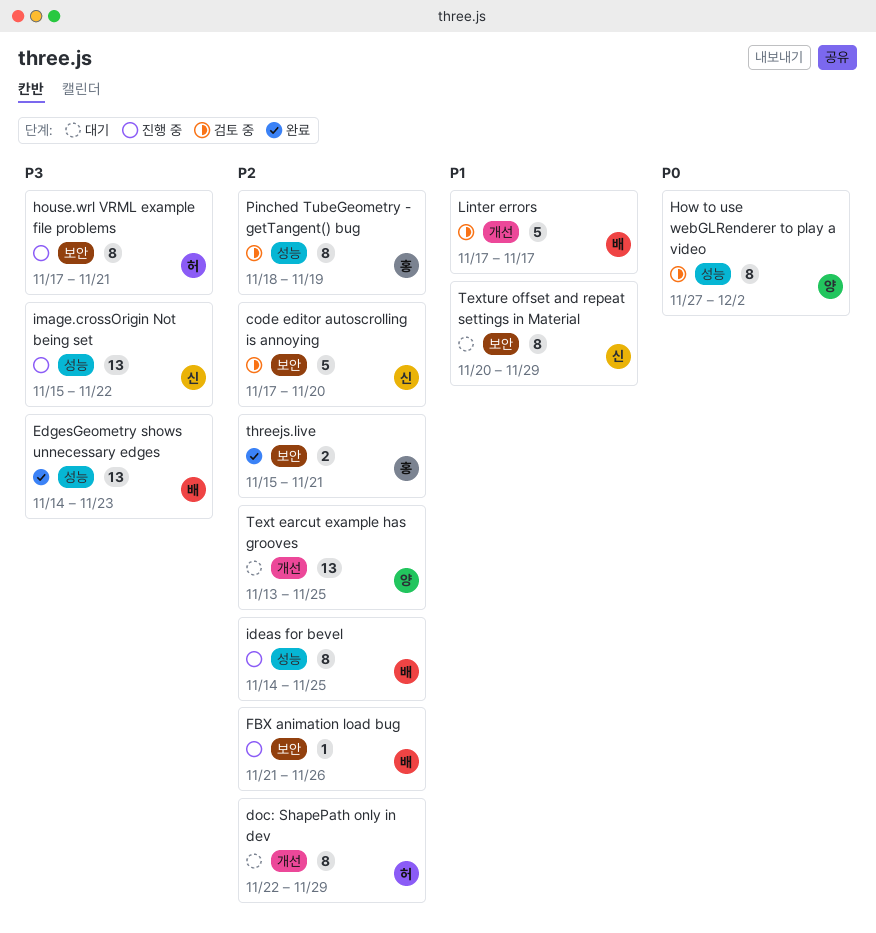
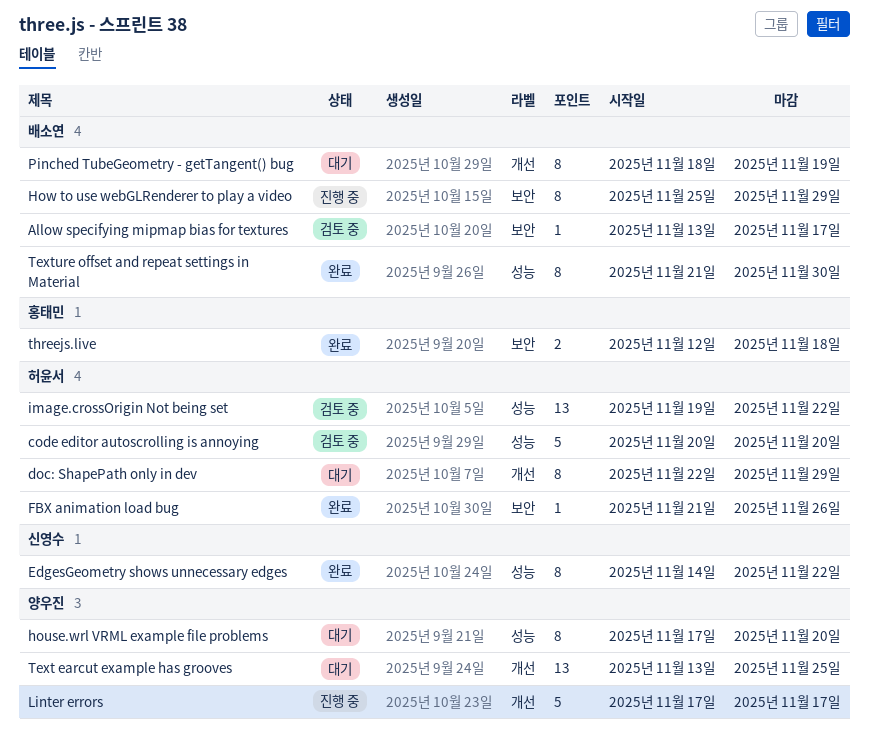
Allow specifying mipmap bias for textures: none -> present
code editor autoscrolling is annoying, owner: 신영수 -> 허윤서
code editor autoscrolling is annoying, label: 보안 -> 성능
code editor autoscrolling is annoying, start: Nov 17 -> Nov 20
EdgesGeometry shows unnecessary edges, owner: 배소연 -> 신영수
EdgesGeometry shows unnecessary edges, estimate: 13 -> 8
EdgesGeometry shows unnecessary edges, due: Nov 23 -> Nov 22
FBX animation load bug, status: 진행 중 -> 완료
FBX animation load bug, owner: 배소연 -> 허윤서
house.wrl VRML example file problems, status: 진행 중 -> 대기
house.wrl VRML example file problems, owner: 허윤서 -> 양우진
house.wrl VRML example file problems, label: 보안 -> 성능
house.wrl VRML example file problems, due: Nov 21 -> Nov 20
How to use webGLRenderer to play a video, status: 검토 중 -> 진행 중
How to use webGLRenderer to play a video, owner: 양우진 -> 배소연
How to use webGLRenderer to play a video, label: 성능 -> 보안
How to use webGLRenderer to play a video, start: Nov 27 -> Nov 25
How to use webGLRenderer to play a video, due: Dec 2 -> Nov 29
ideas for bevel: present -> none
image.crossOrigin Not being set, status: 진행 중 -> 검토 중
image.crossOrigin Not being set, owner: 신영수 -> 허윤서
image.crossOrigin Not being set, start: Nov 15 -> Nov 19
Linter errors, status: 검토 중 -> 진행 중
Linter errors, owner: 배소연 -> 양우진
Pinched TubeGeometry - getTangent() bug, status: 검토 중 -> 대기
Pinched TubeGeometry - getTangent() bug, owner: 홍태민 -> 배소연
Pinched TubeGeometry - getTangent() bug, label: 성능 -> 개선
Texture offset and repeat settings in Material, status: 대기 -> 완료
Texture offset and repeat settings in Material, owner: 신영수 -> 배소연
Texture offset and repeat settings in Material, label: 보안 -> 성능
Texture offset and repeat settings in Material, start: Nov 20 -> Nov 21
Texture offset and repeat settings in Material, due: Nov 29 -> Nov 30
threejs.live, start: Nov 15 -> Nov 12
threejs.live, due: Nov 21 -> Nov 18

